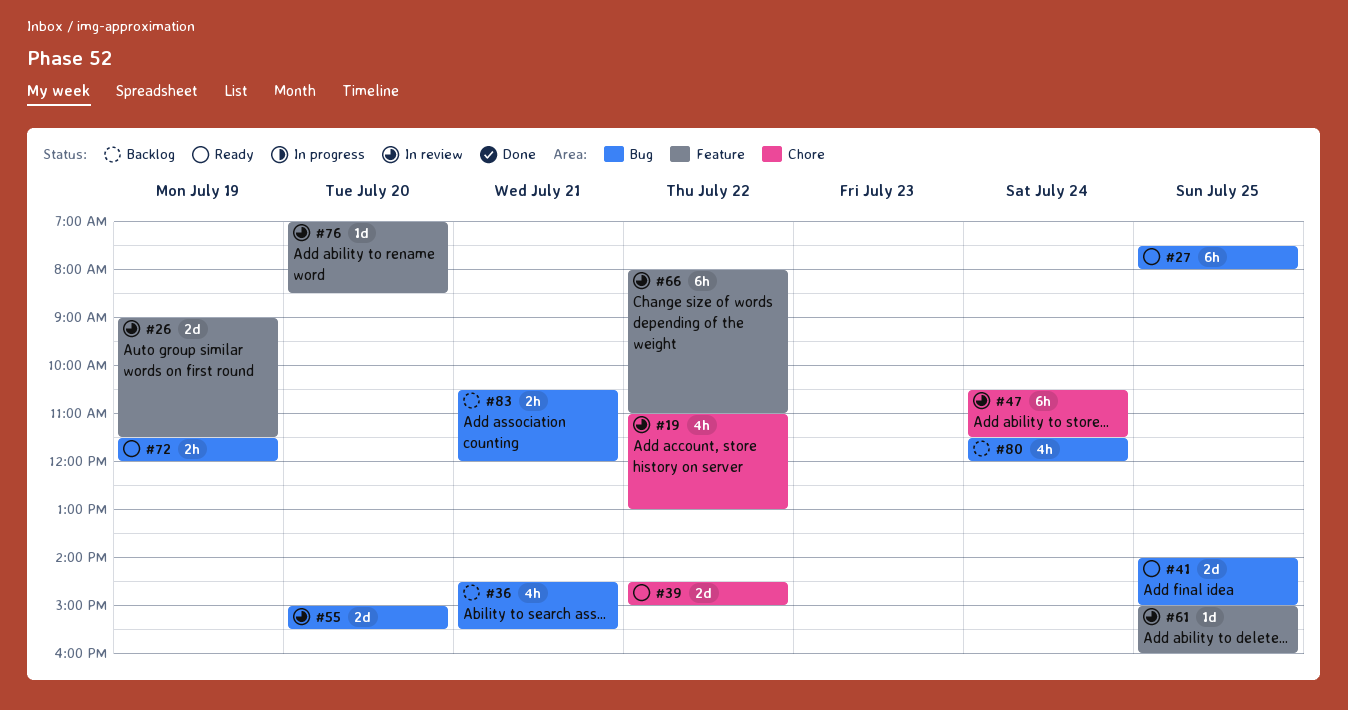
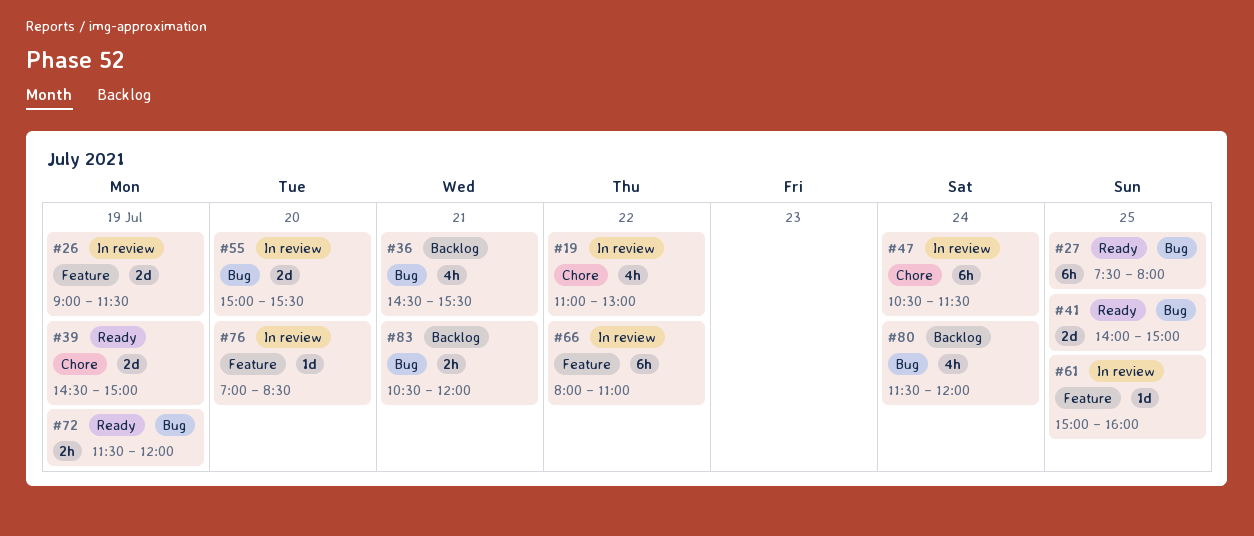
#39, day: Jul 22 -> Jul 19

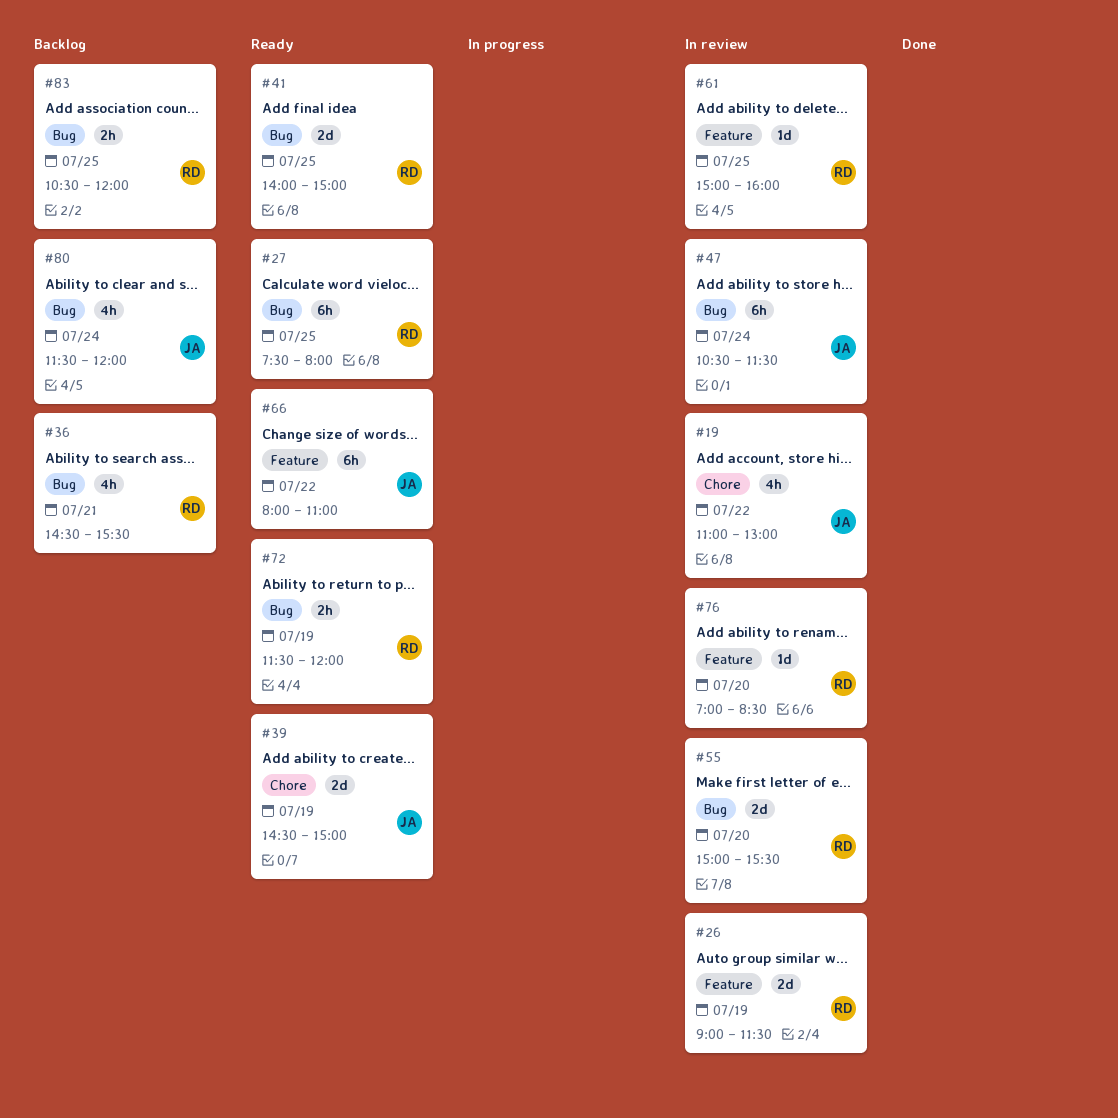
#47, label: Chore -> Bug
#66, status: In review -> Ready
#83, day: Jul 21 -> Jul 25

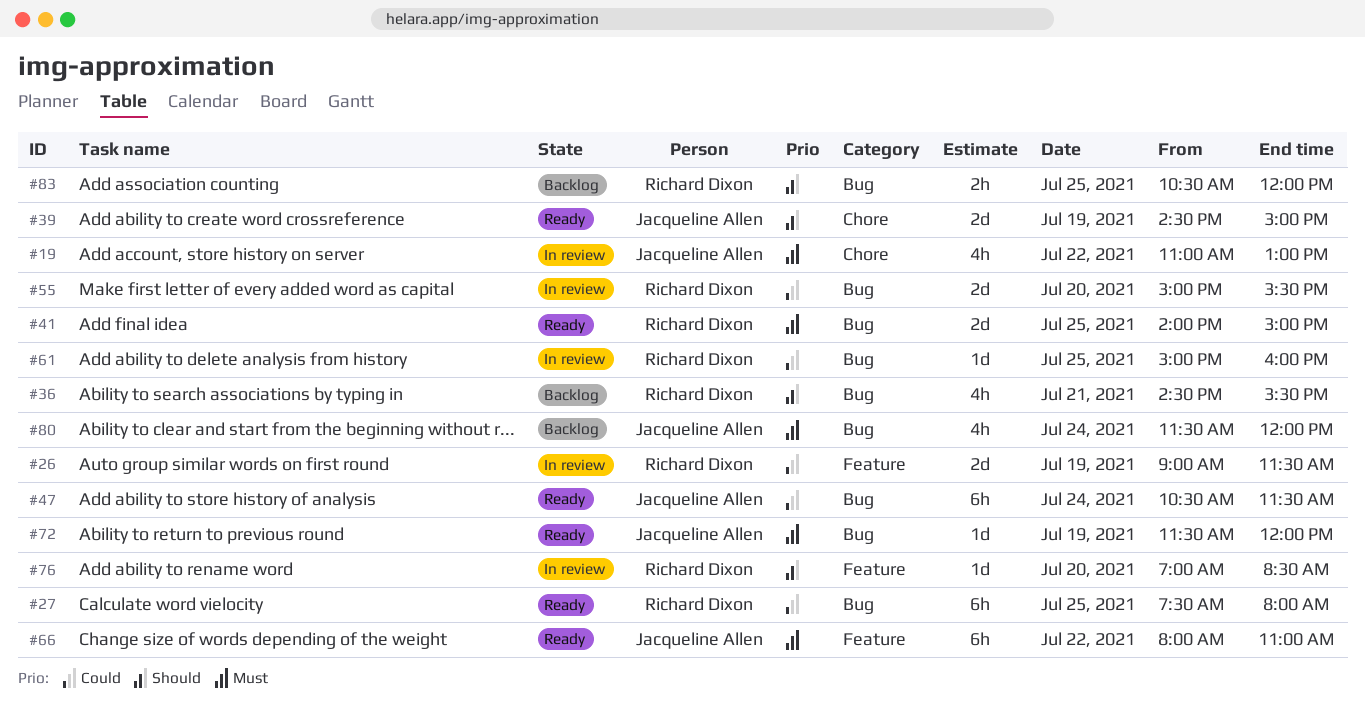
#47, status: In review -> Ready
#61, label: Feature -> Bug
#72, owner: Richard Dixon -> Jacqueline Allen
#72, estimate: 2h -> 1d

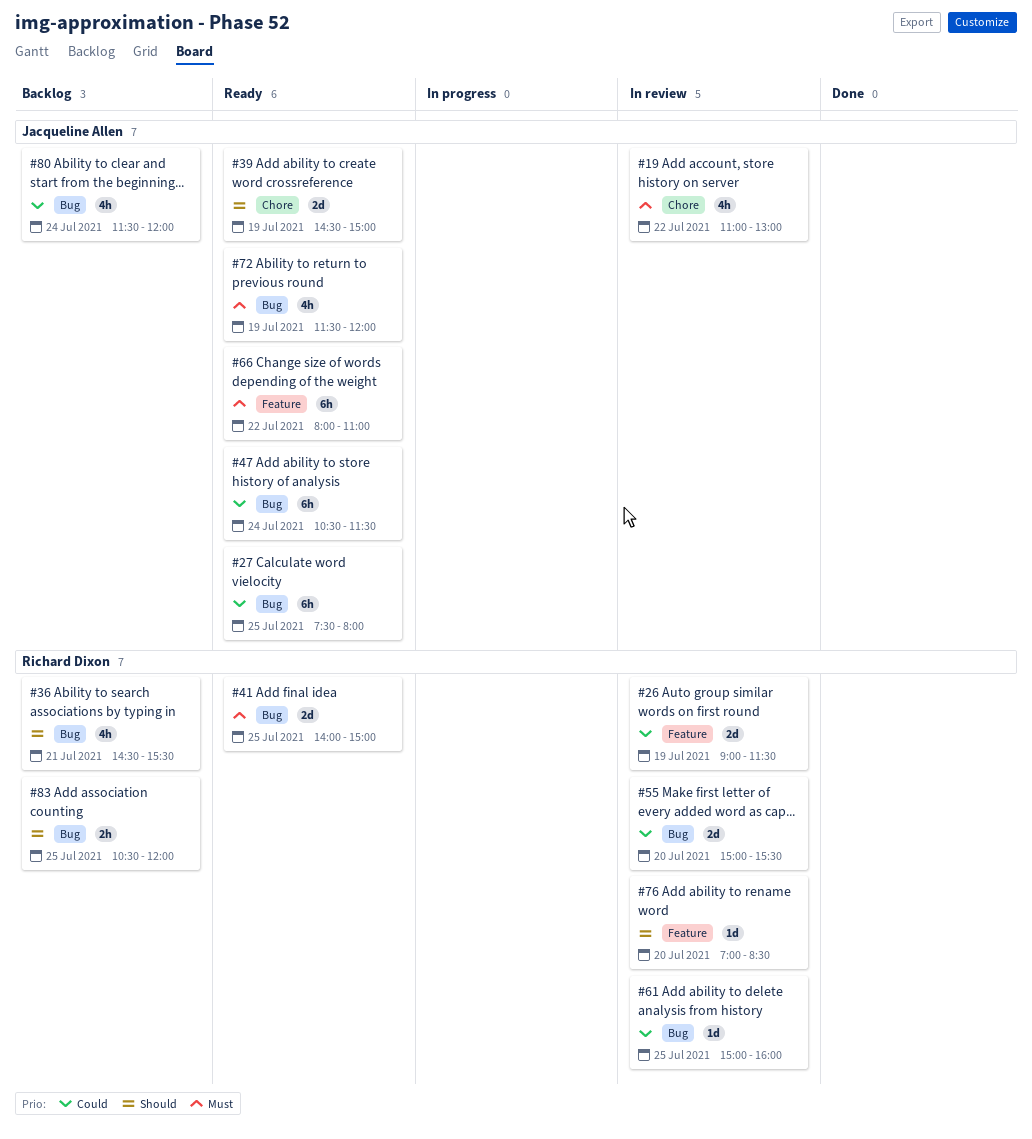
#27, owner: Richard Dixon -> Jacqueline Allen
#72, estimate: 1d -> 4h
#80, priority: Must -> Could

